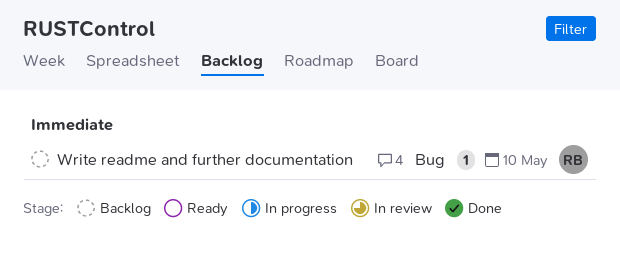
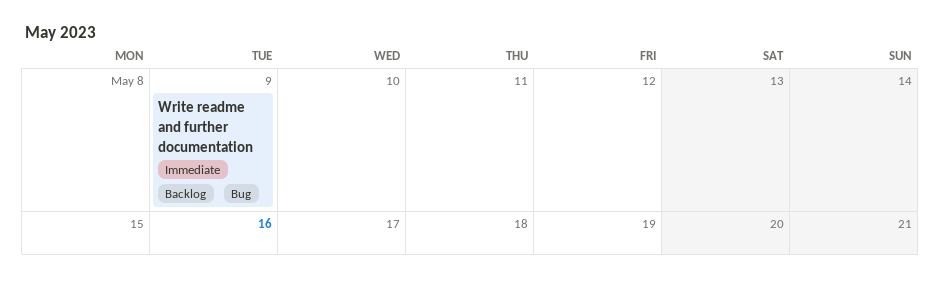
Write readme and further documentation, due: May 10 -> May 9

